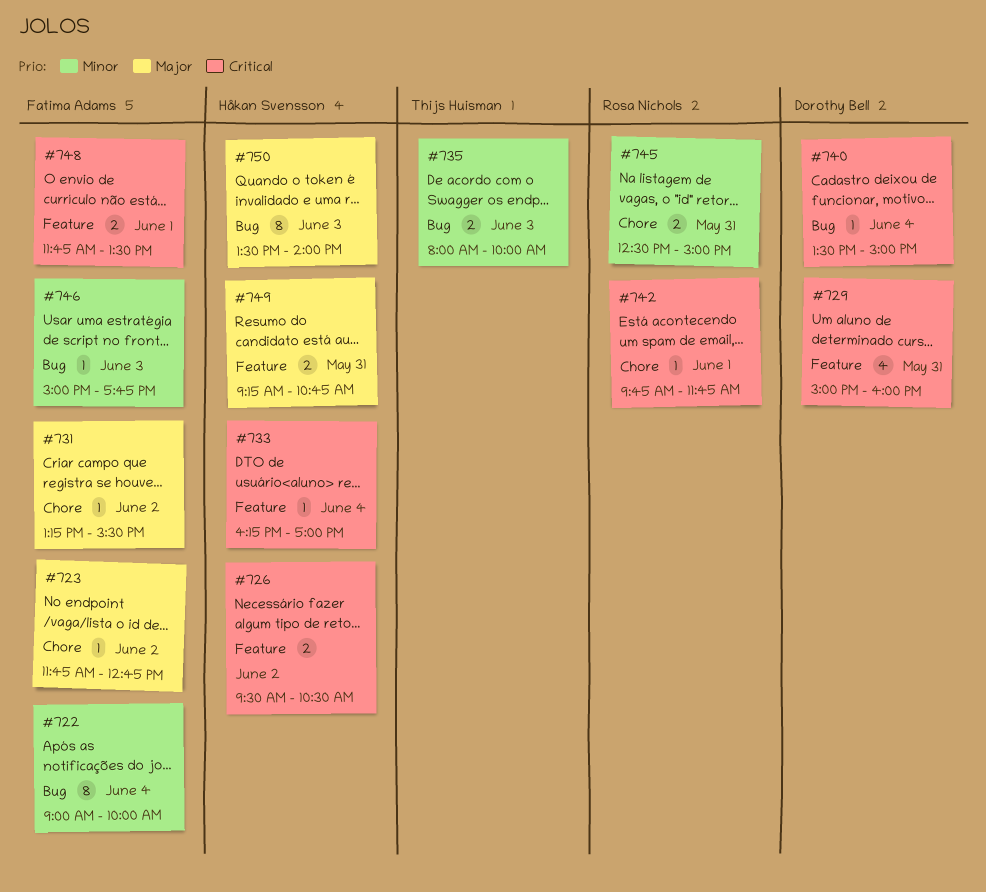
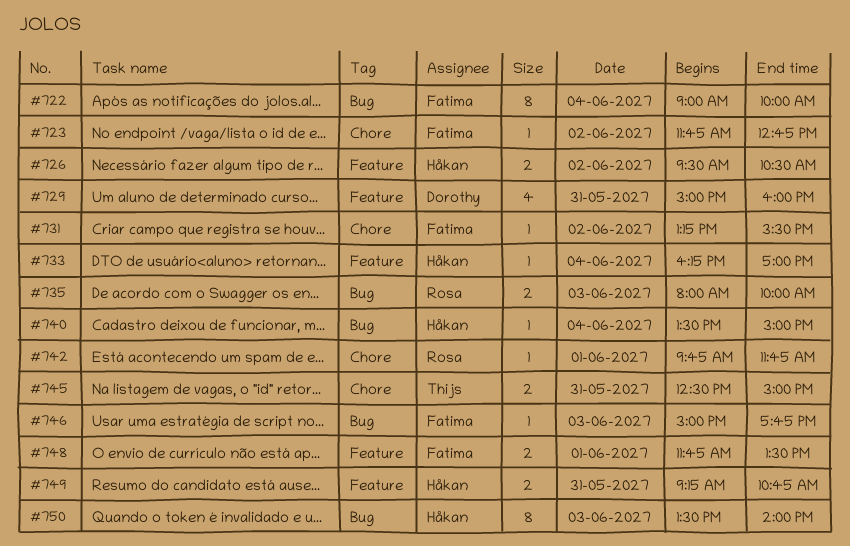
#735, owner: Thijs Huisman -> Rosa Nichols
#740, owner: Dorothy Bell -> Håkan Svensson
#745, owner: Rosa Nichols -> Thijs Huisman

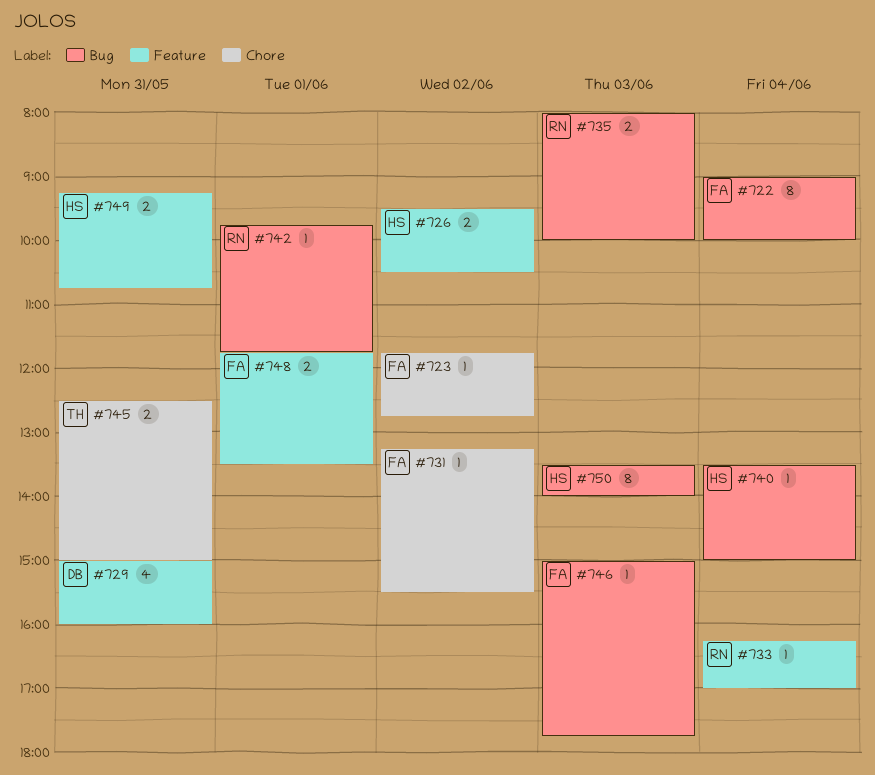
#733, owner: Håkan -> Rosa
#742, label: Chore -> Bug

